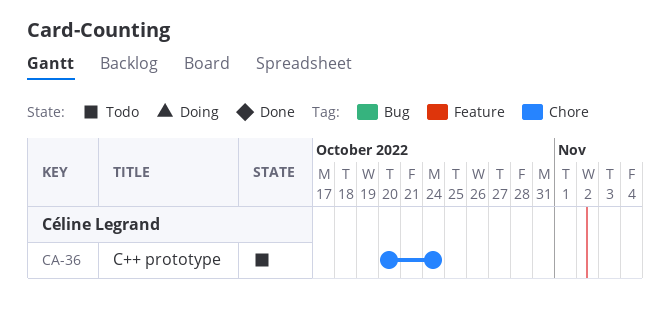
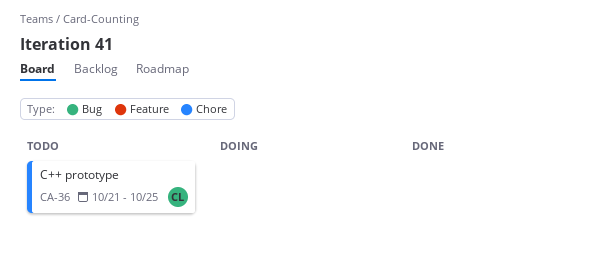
CA-36, start: Oct 20 -> Oct 21
CA-36, due: Oct 24 -> Oct 25

